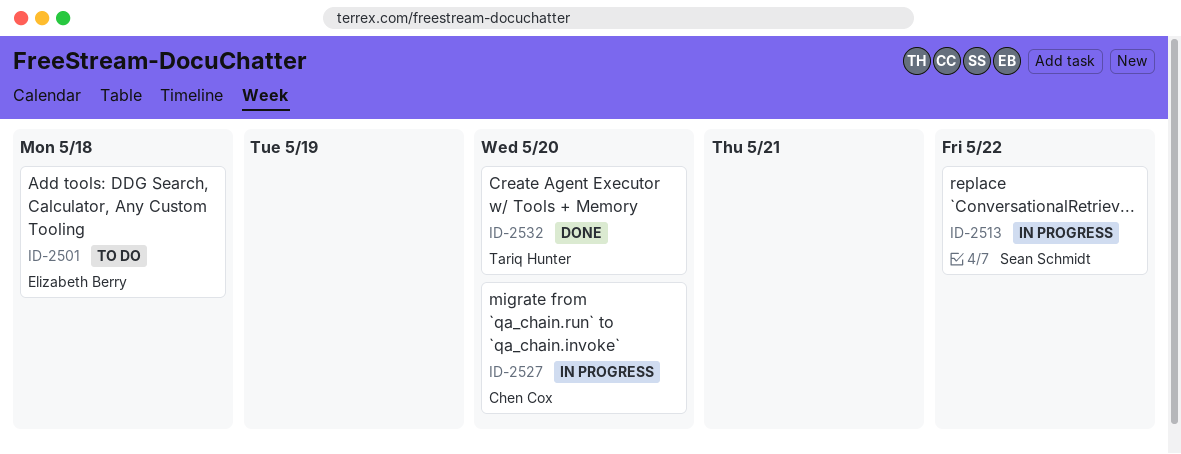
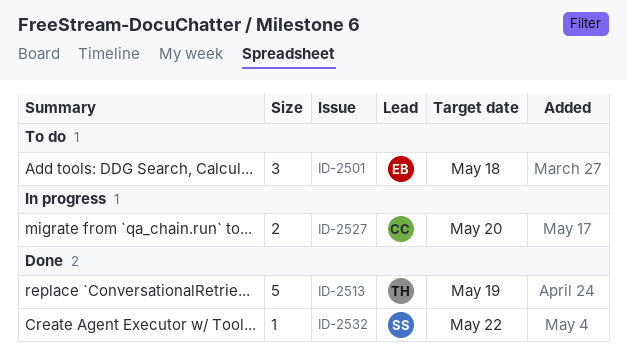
ID-2513, status: In progress -> Done
ID-2513, owner: Sean Schmidt -> Tariq Hunter
ID-2513, due: May 22 -> May 19
ID-2532, owner: Tariq Hunter -> Sean Schmidt
ID-2532, due: May 20 -> May 22

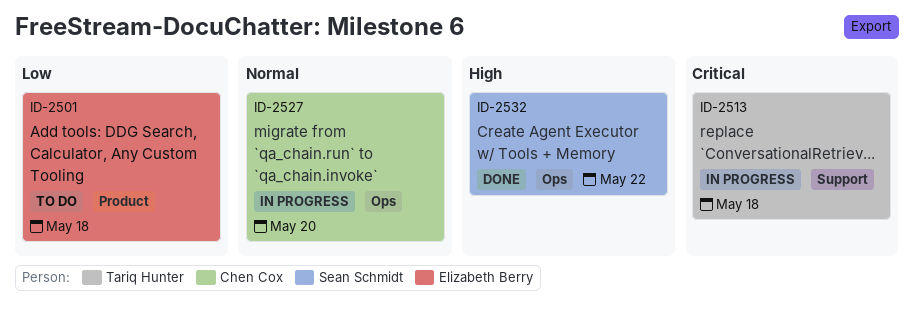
ID-2513, status: Done -> In progress
ID-2513, due: May 19 -> May 18

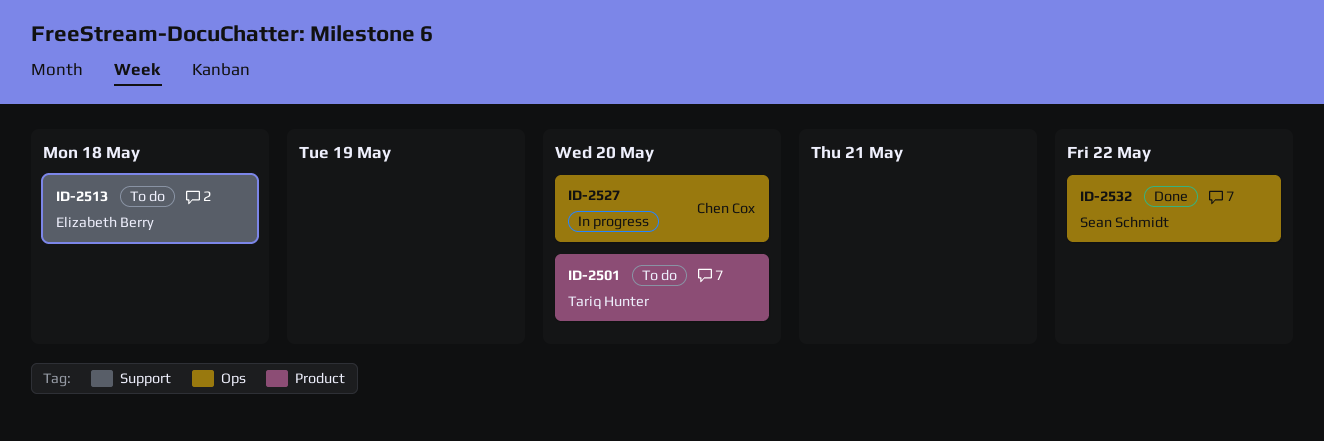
ID-2501, owner: Elizabeth Berry -> Tariq Hunter
ID-2501, due: May 18 -> May 20
ID-2513, status: In progress -> To do
ID-2513, owner: Tariq Hunter -> Elizabeth Berry

